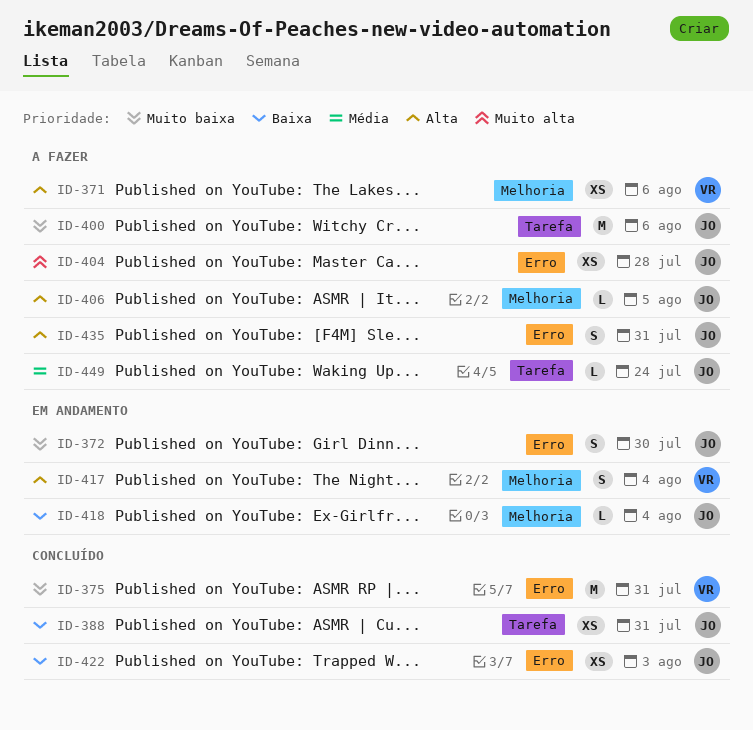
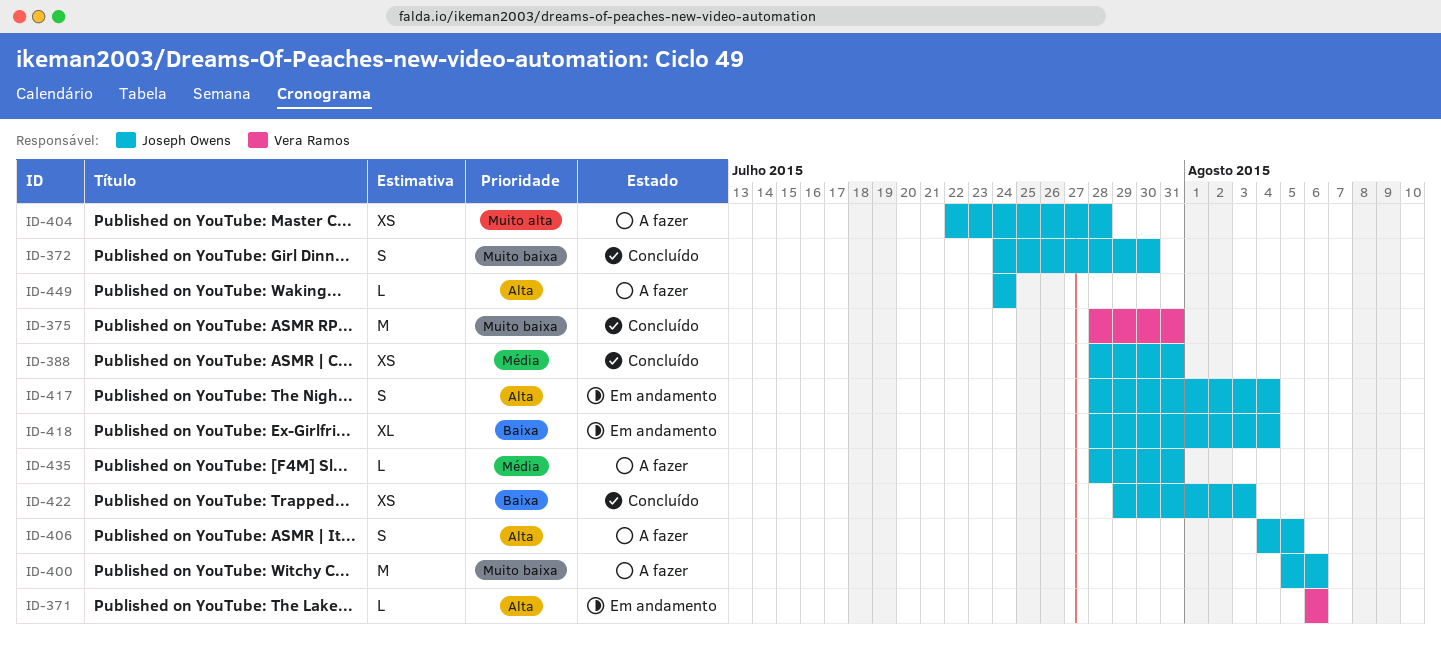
ID-371, status: A fazer -> Em andamento
ID-371, estimate: XS -> L
ID-372, status: Em andamento -> Concluído
ID-388, priority: Baixa -> Média
ID-406, estimate: L -> S
ID-417, owner: Vera Ramos -> Joseph Owens
ID-418, estimate: L -> XL
ID-435, priority: Alta -> Média
ID-435, estimate: S -> L
ID-449, priority: Média -> Alta

